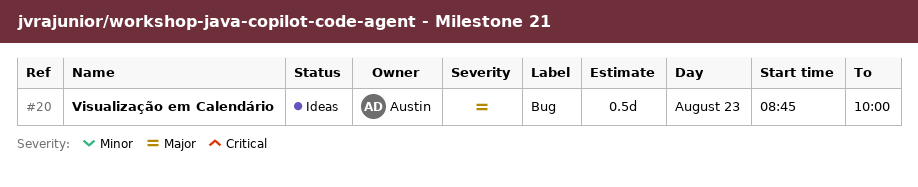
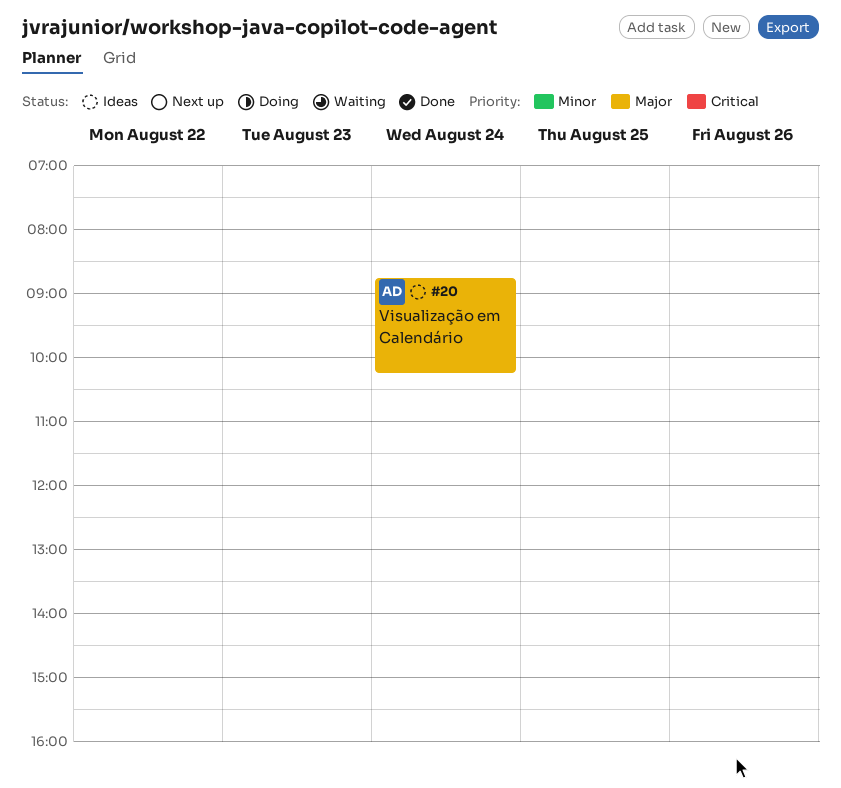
#20, day: Aug 23 -> Aug 24
#20, ends: 10:00 -> 10:15

